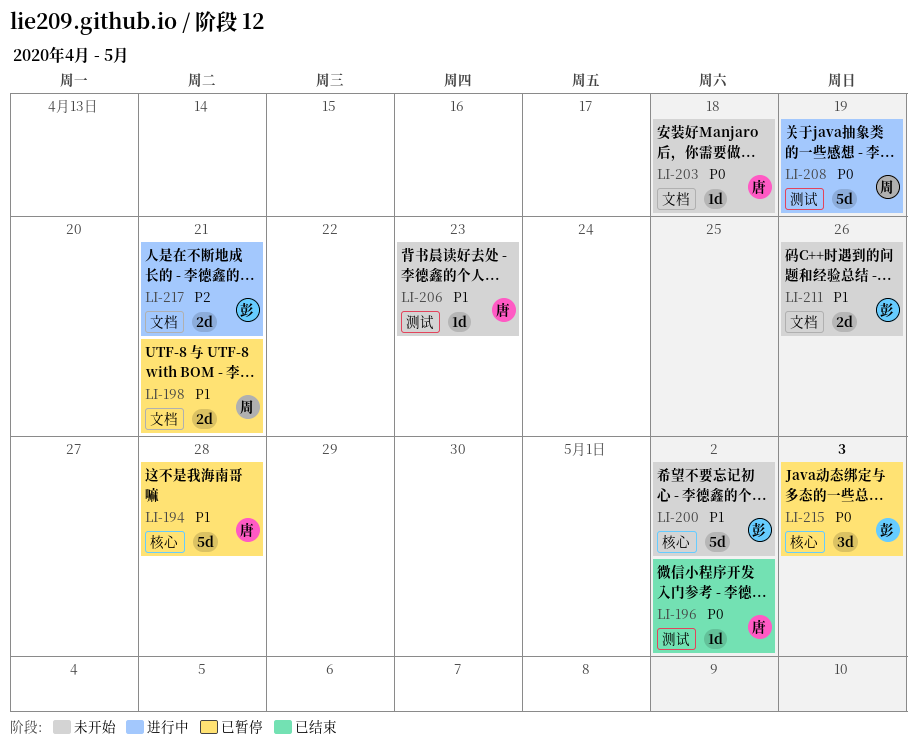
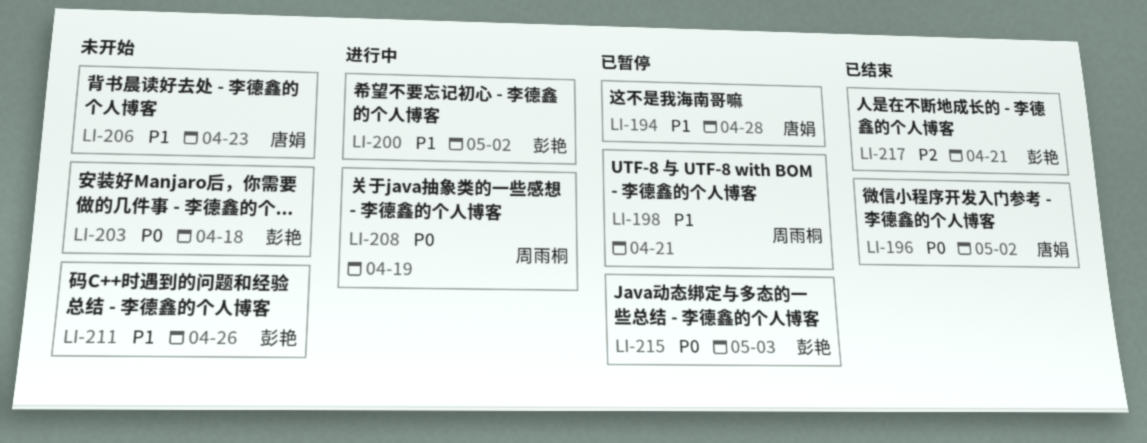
LI-200, status: 未开始 -> 进行中
LI-203, owner: 唐娟 -> 彭艳
LI-217, status: 进行中 -> 已结束

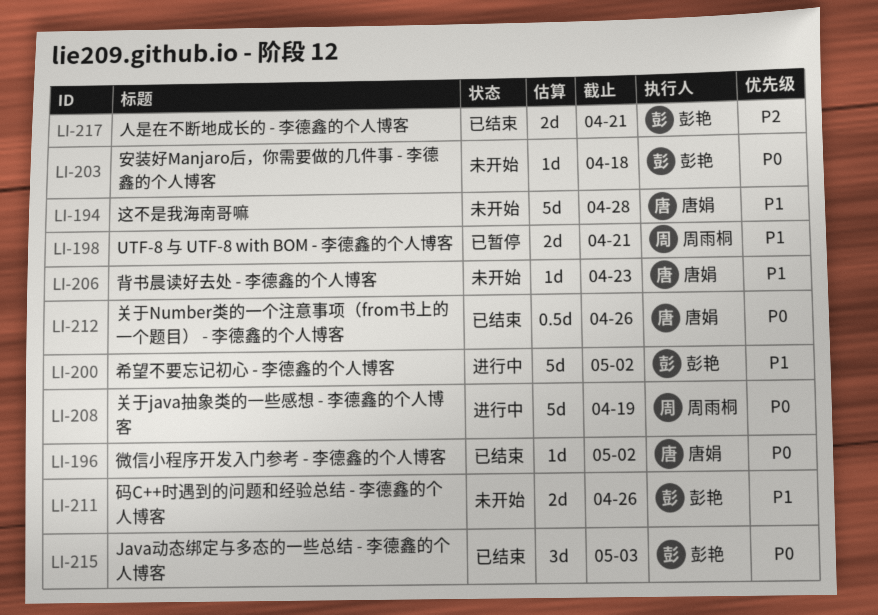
LI-194, status: 已暂停 -> 未开始
LI-212: none -> present
LI-215, status: 已暂停 -> 已结束

